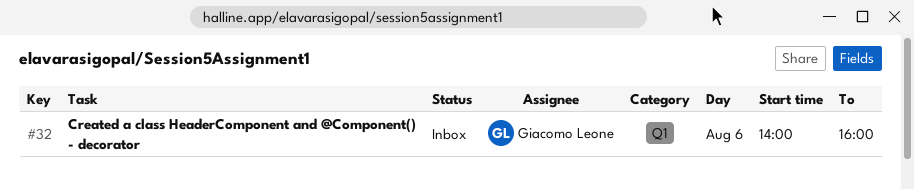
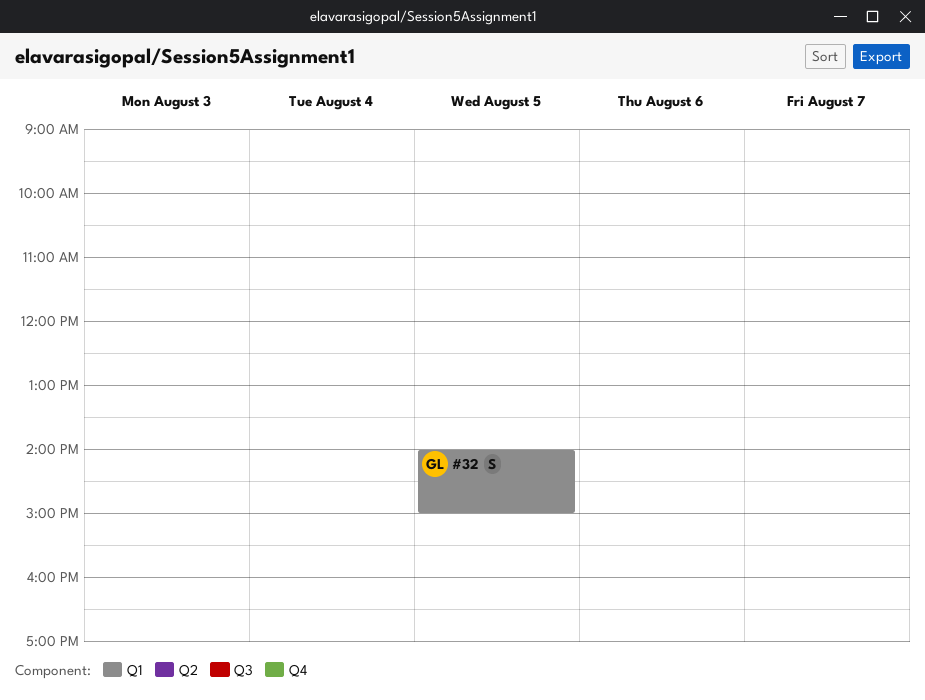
#32, day: Aug 6 -> Aug 5
#32, ends: 16:00 -> 15:00

